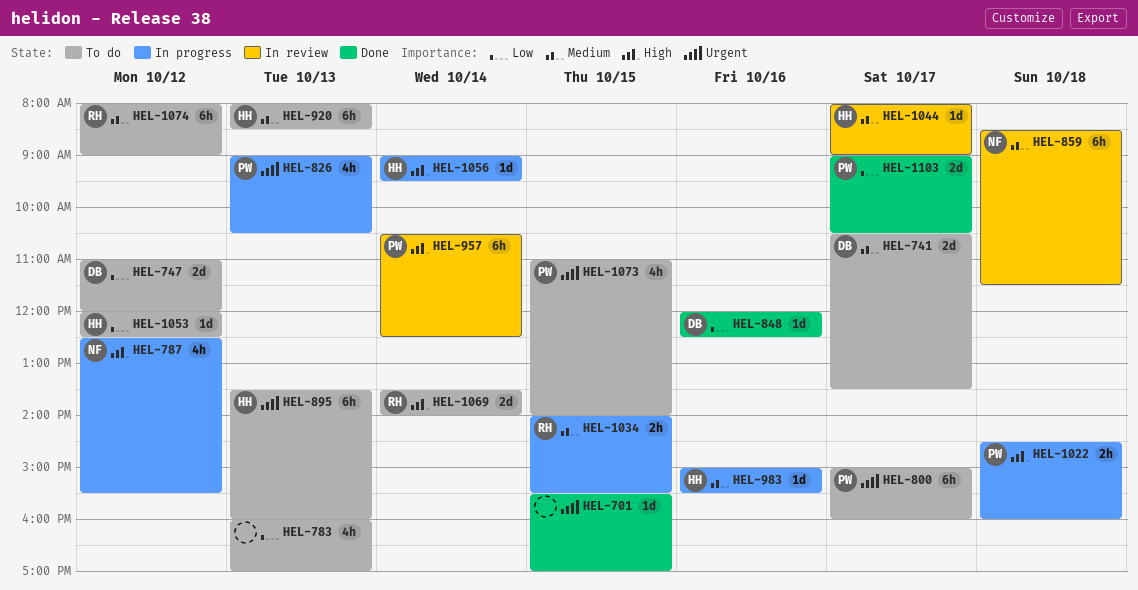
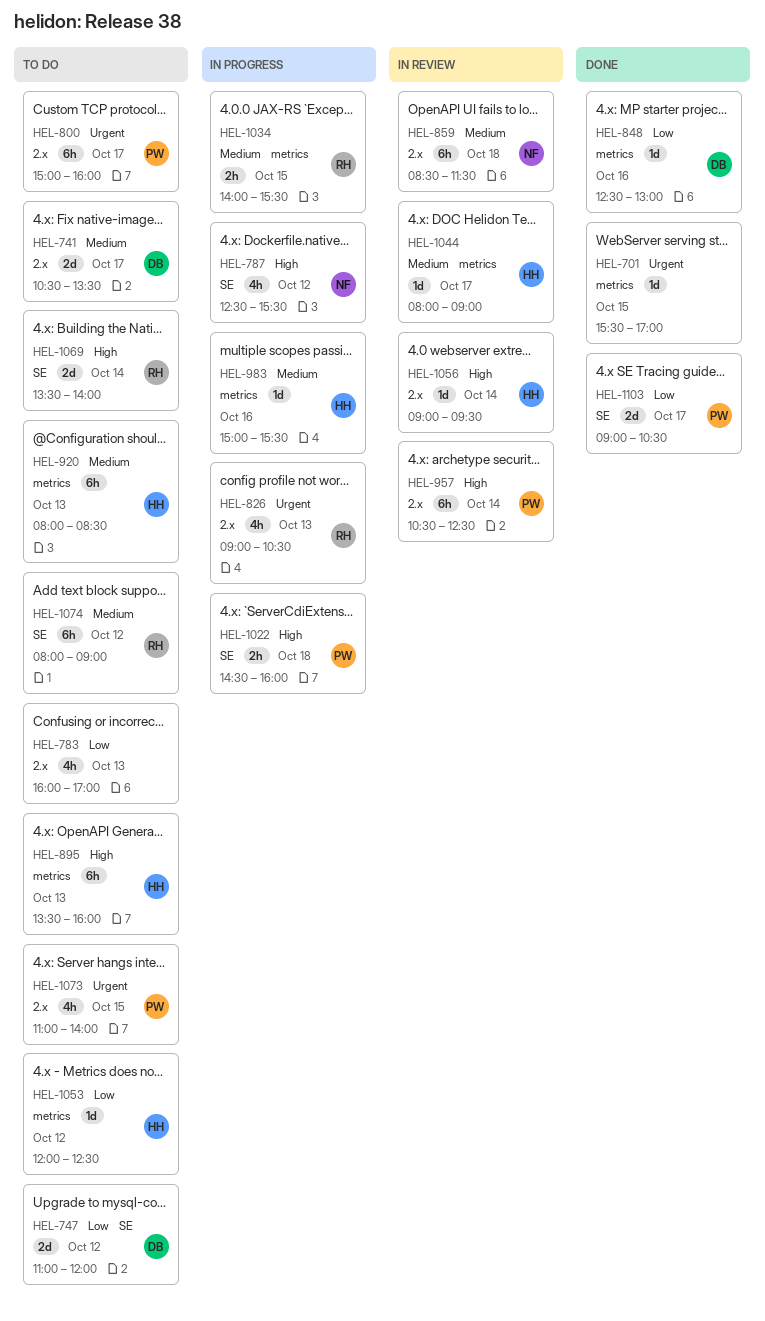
HEL-826, owner: PW -> RH
HEL-848, begins: 12:00 -> 12:30
HEL-848, ends: 12:30 -> 13:00
HEL-895, priority: Urgent -> High
HEL-1056, status: In progress -> In review

